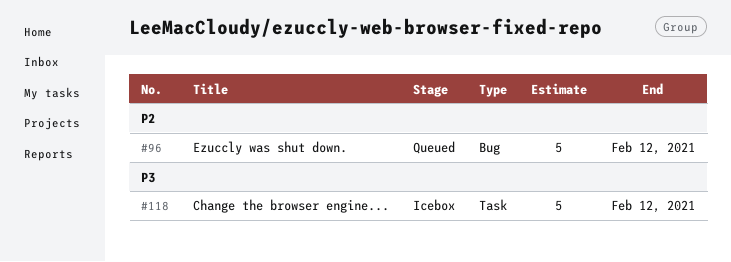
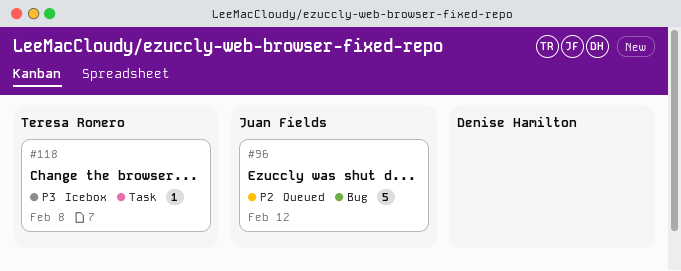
#118, estimate: 5 -> 1
#118, due: Feb 12 -> Feb 8

